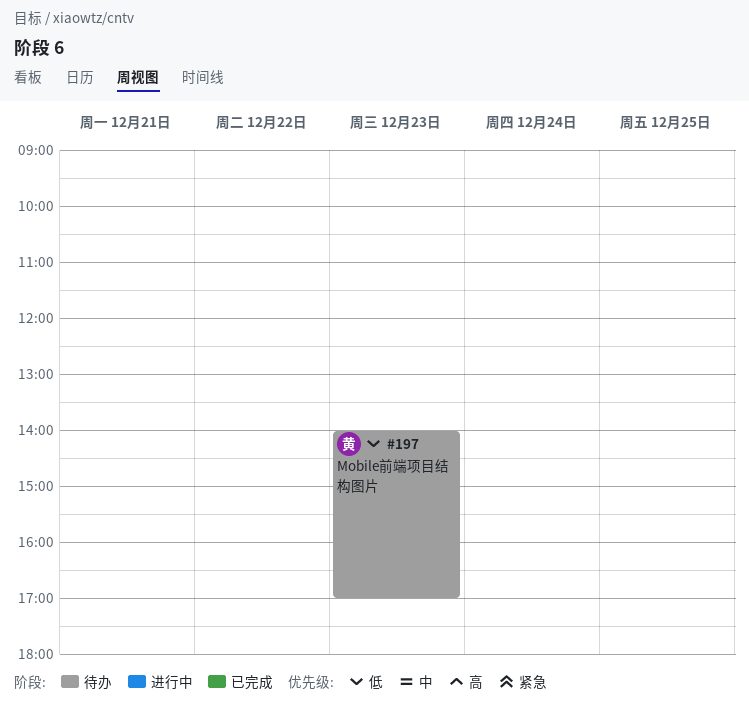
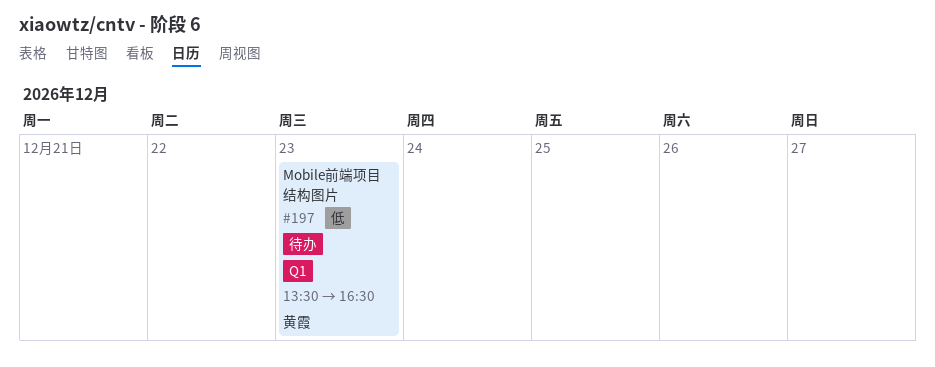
#197, begins: 14:00 -> 13:30
#197, ends: 17:00 -> 16:30

